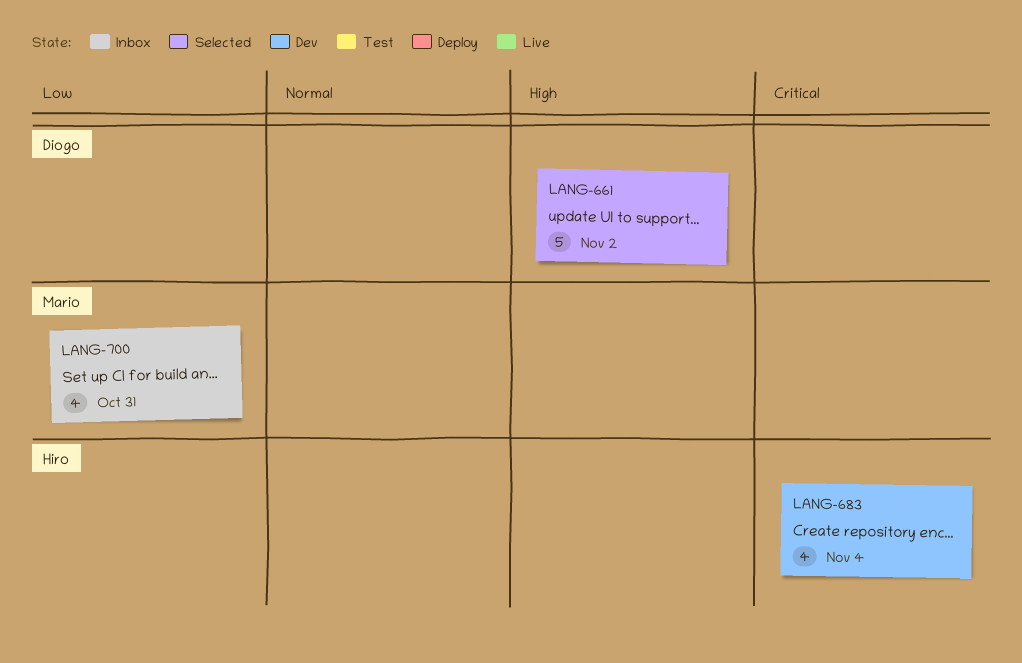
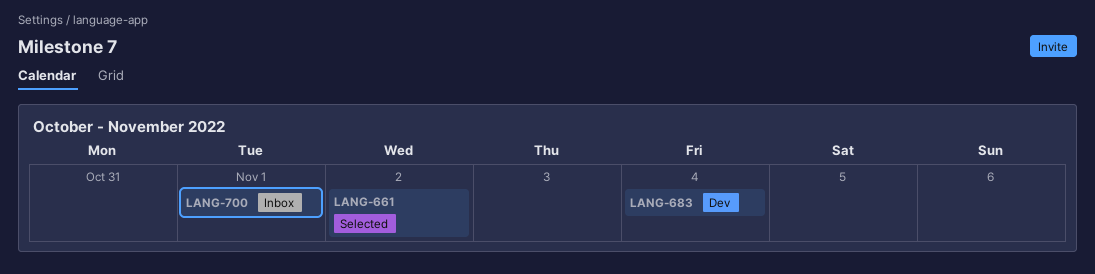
LANG-700, due: Oct 31 -> Nov 1

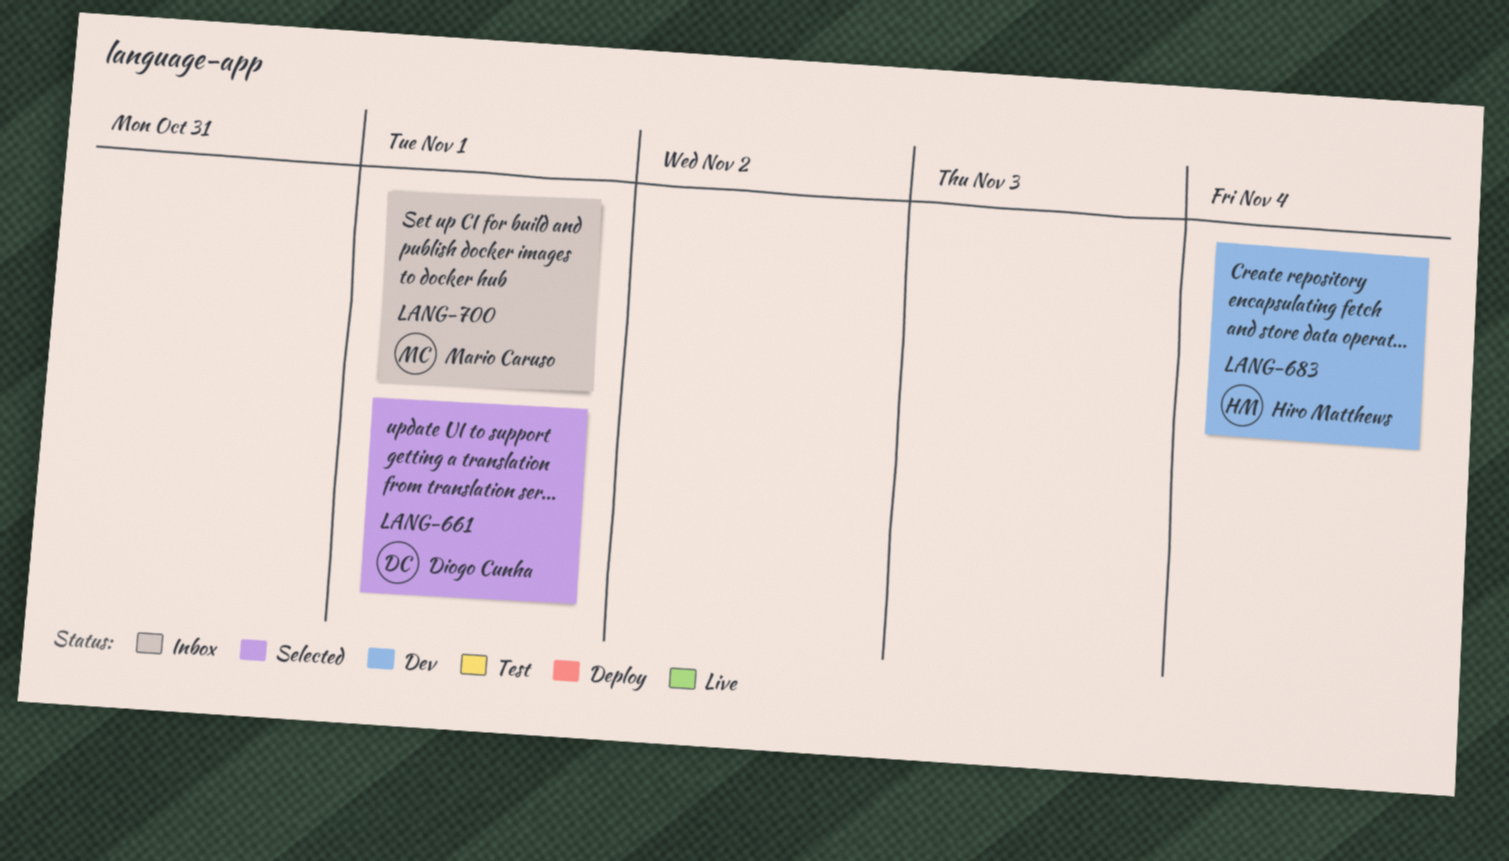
LANG-661, due: Nov 2 -> Nov 1

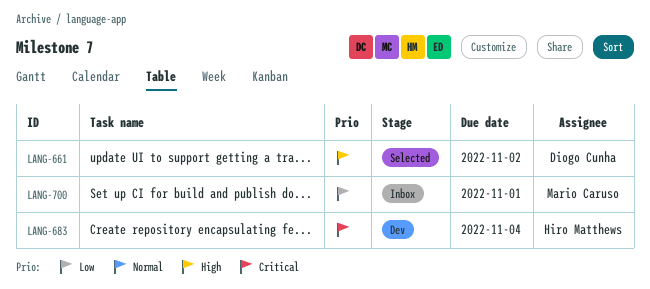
LANG-661, due: Nov 1 -> Nov 2

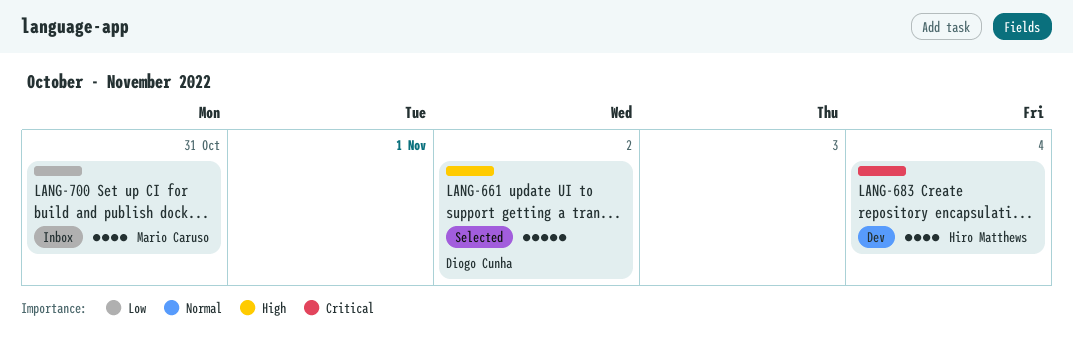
LANG-700, due: Nov 1 -> Oct 31

